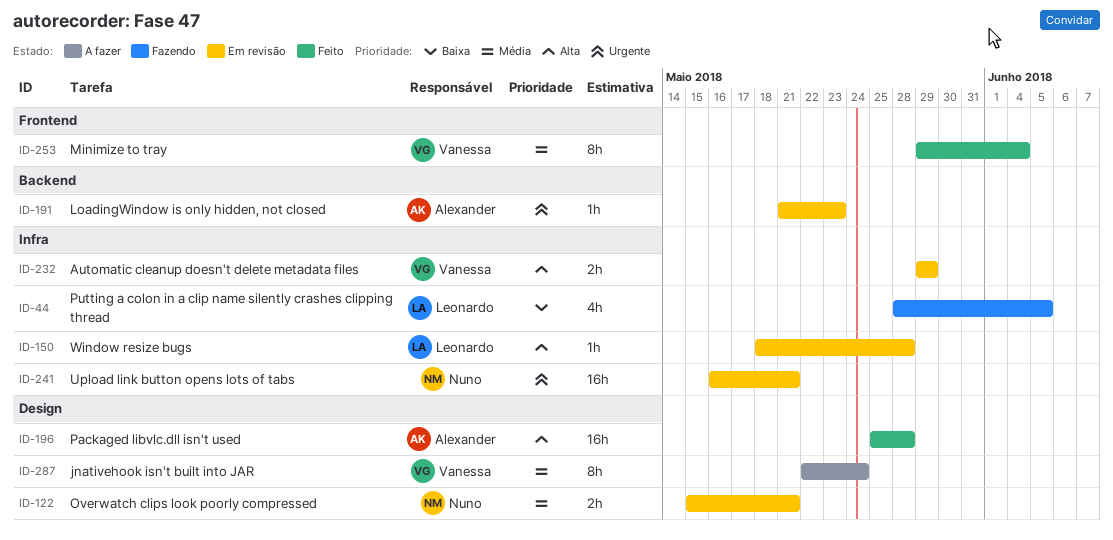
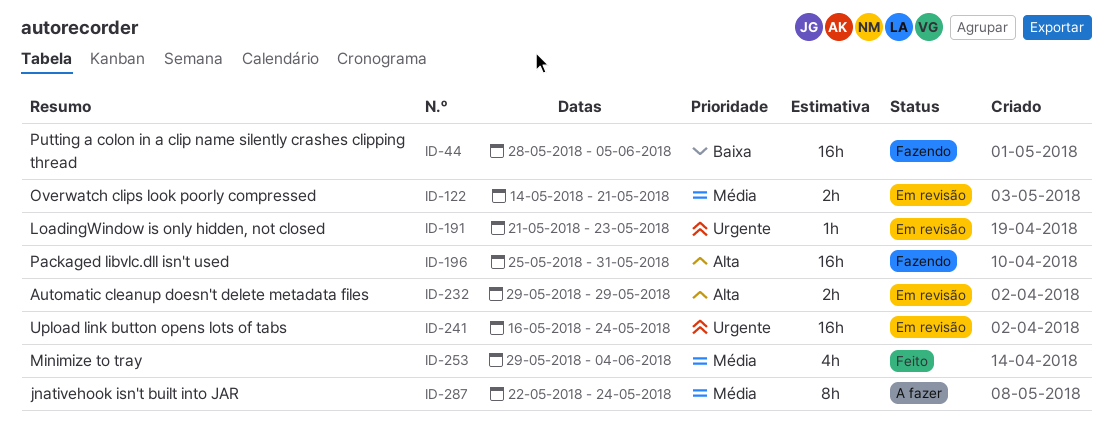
ID-44, estimate: 4h -> 16h
ID-122, start: May 15 -> May 14
ID-150: present -> none
ID-196, status: Feito -> Fazendo
ID-196, due: May 28 -> May 31
ID-241, due: May 21 -> May 24
ID-253, estimate: 8h -> 4h

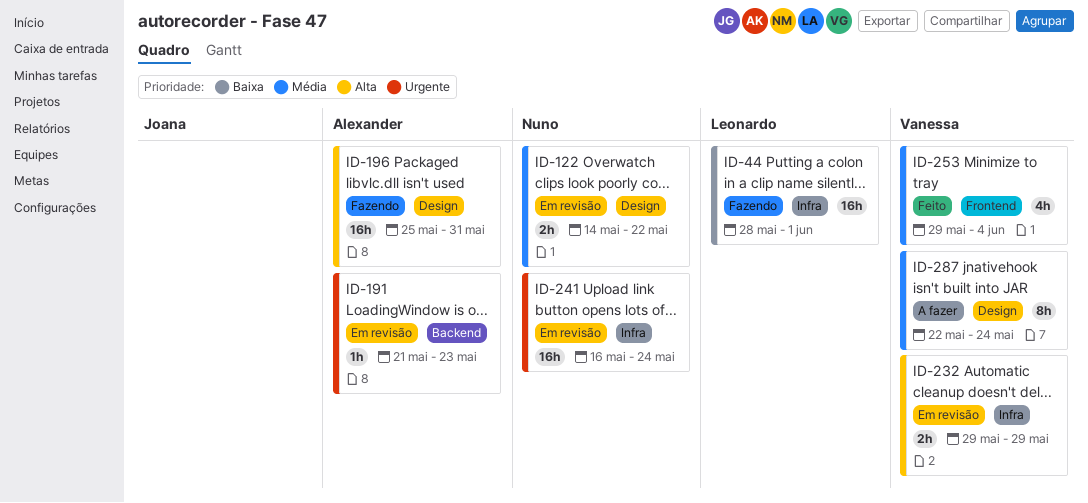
ID-44, due: Jun 5 -> Jun 1
ID-122, due: May 21 -> May 22

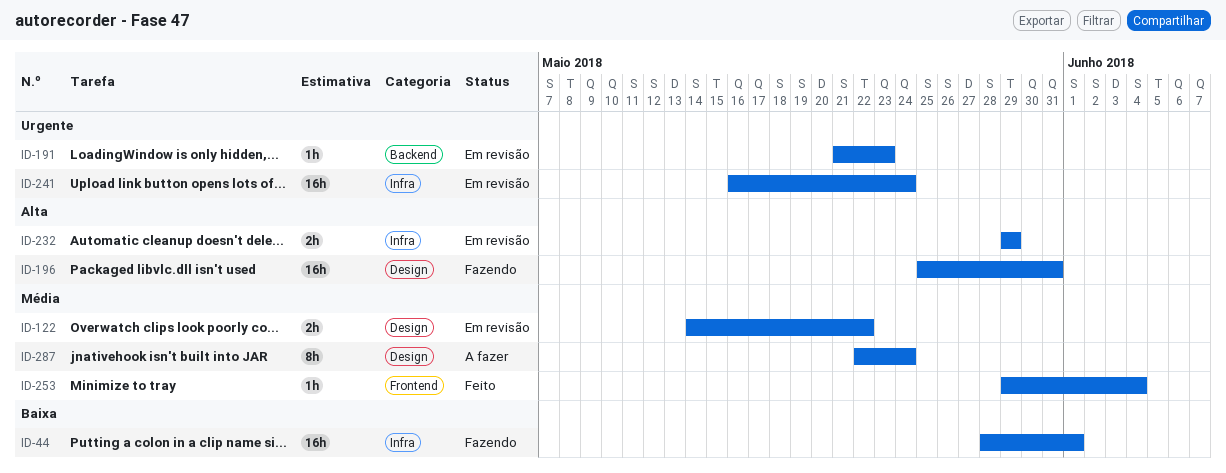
ID-253, estimate: 4h -> 1h

